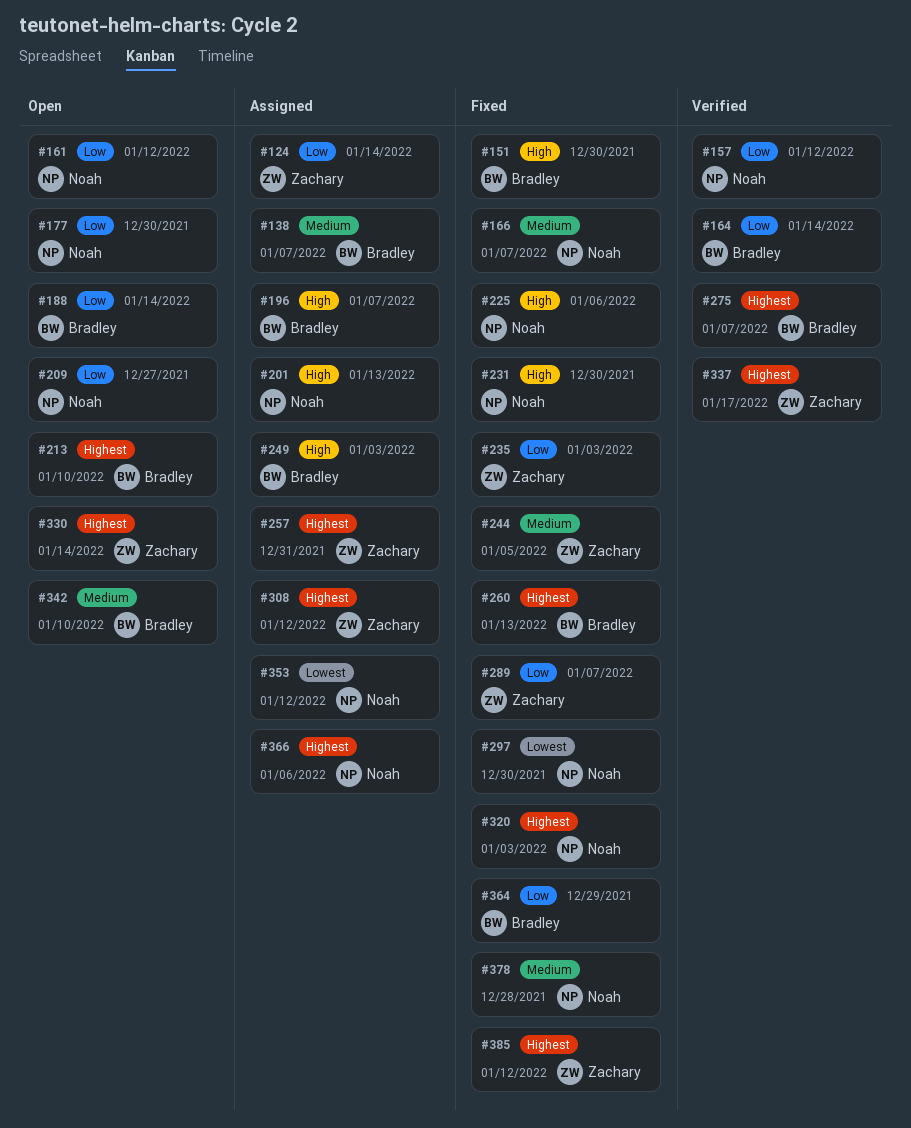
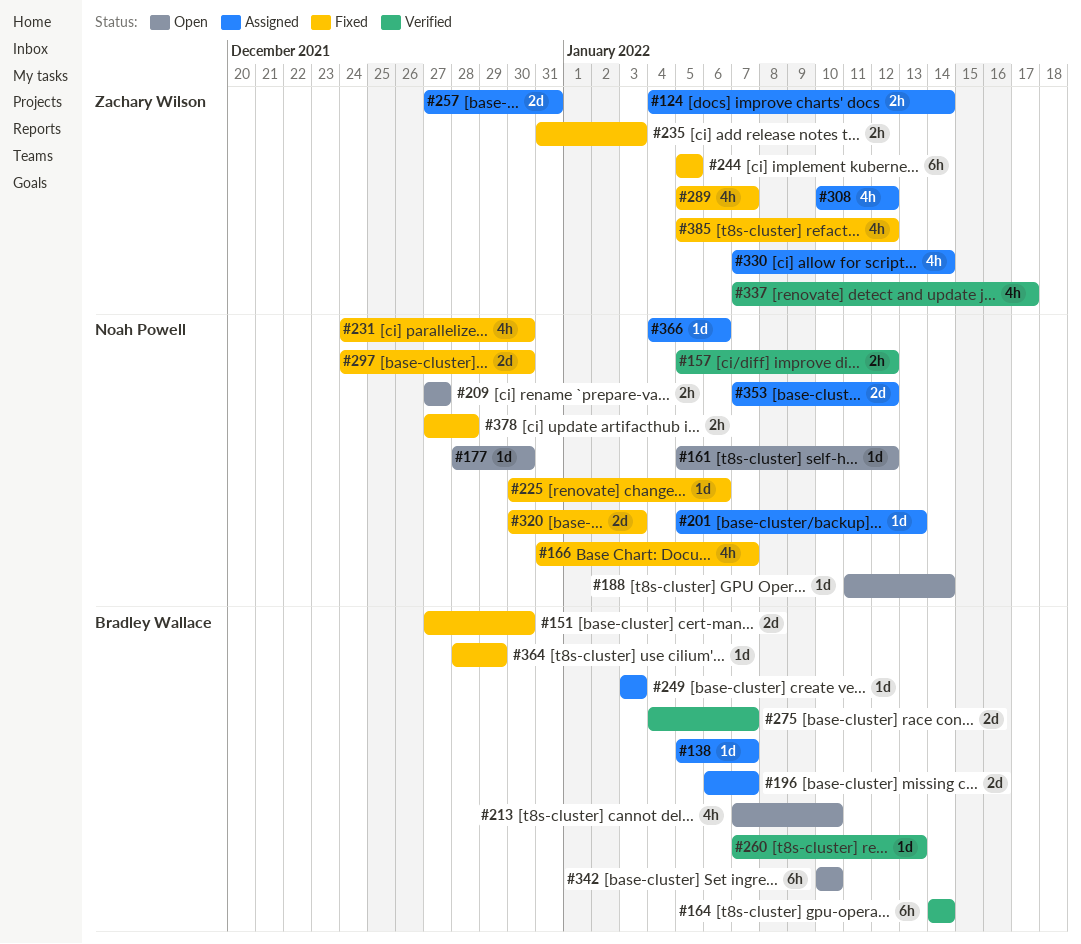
#188, owner: Bradley Wallace -> Noah Powell
#260, status: Fixed -> Verified
#330, status: Open -> Assigned

